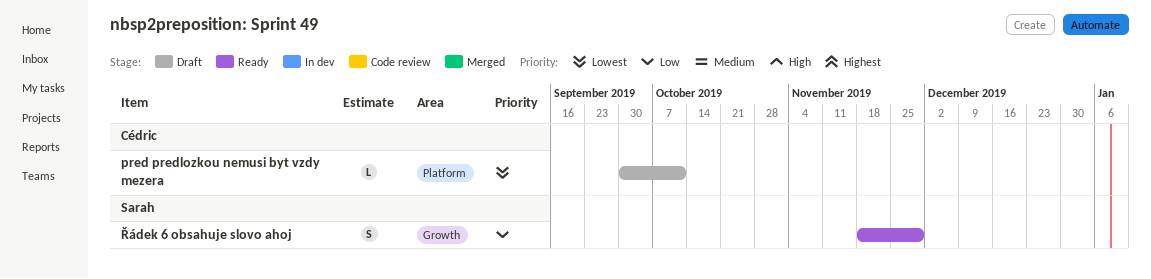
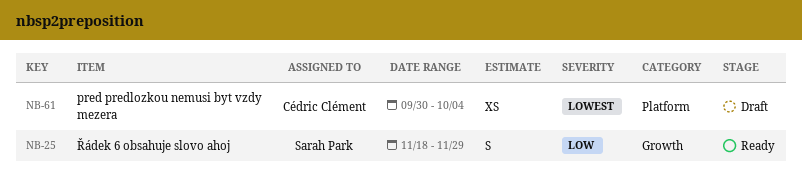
pred predlozkou nemusi byt vzdy mezera, estimate: L -> XS
pred predlozkou nemusi byt vzdy mezera, due: Oct 11 -> Oct 4

